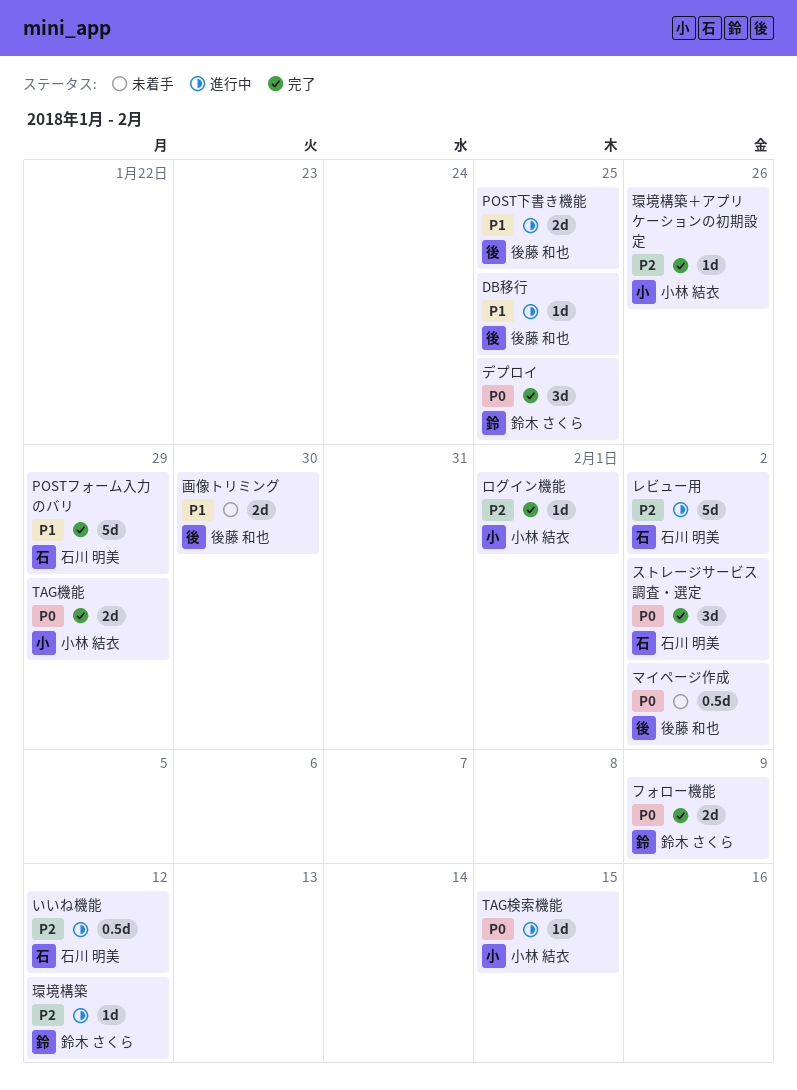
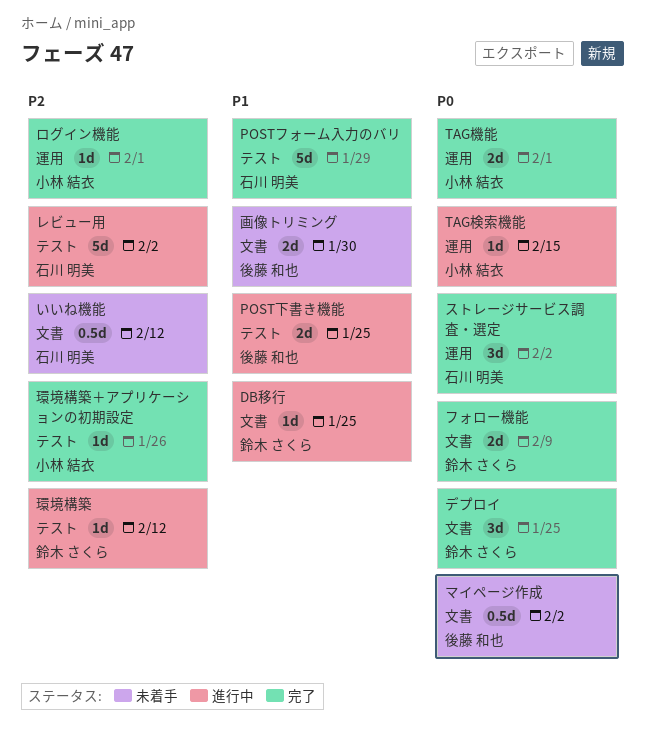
DB移行, owner: 後藤 和也 -> 鈴木 さくら
TAG機能, due: Jan 29 -> Feb 1
いいね機能, status: 進行中 -> 未着手

